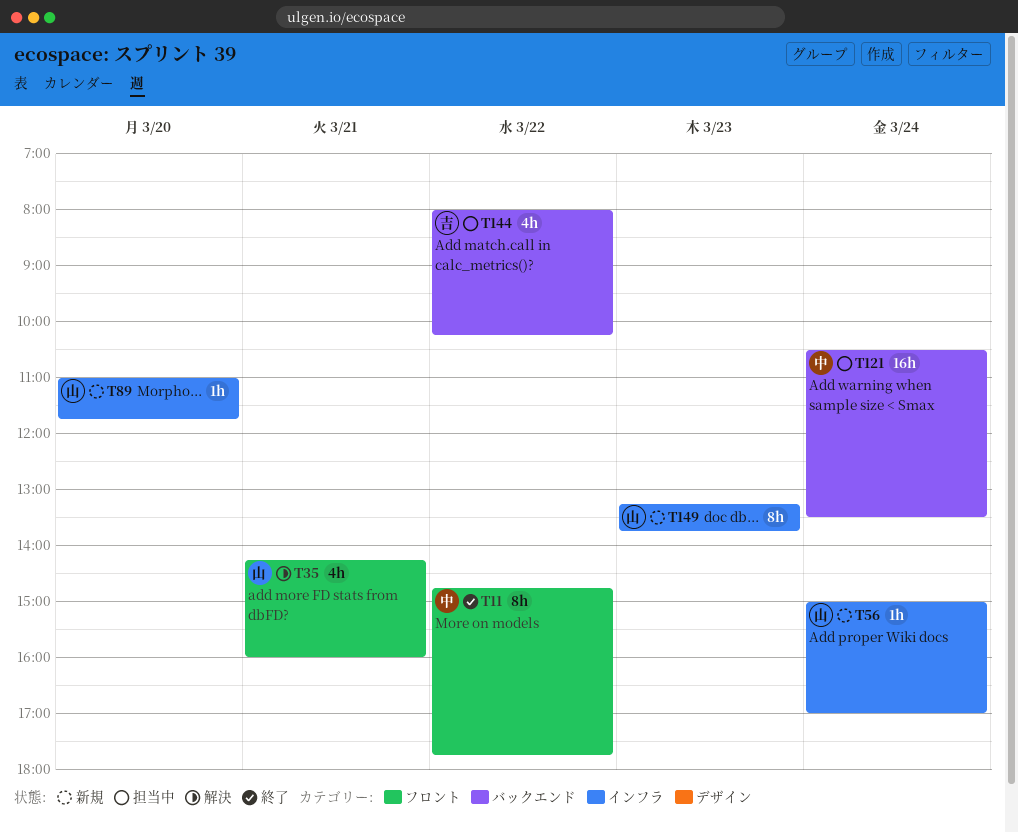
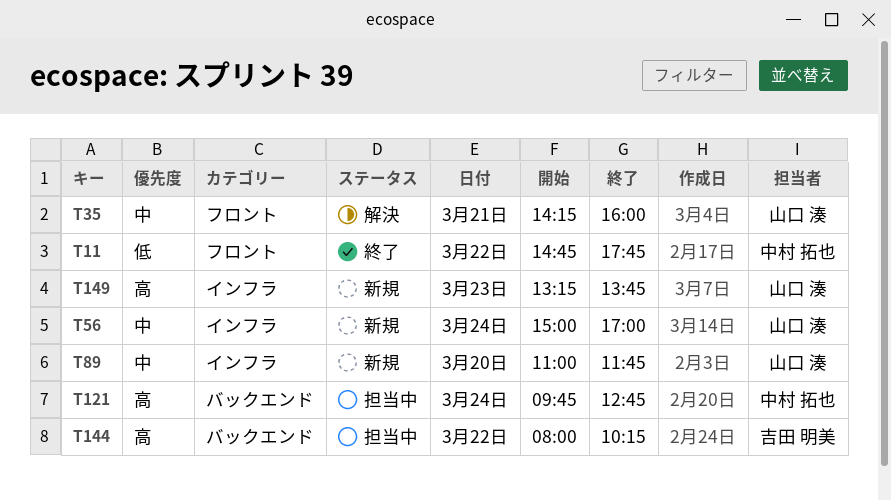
T121, begins: 10:30 -> 09:45
T121, ends: 13:30 -> 12:45

